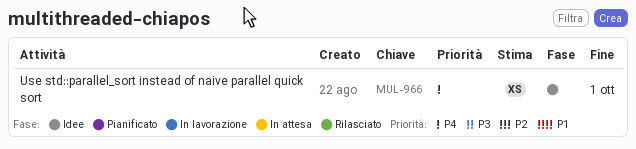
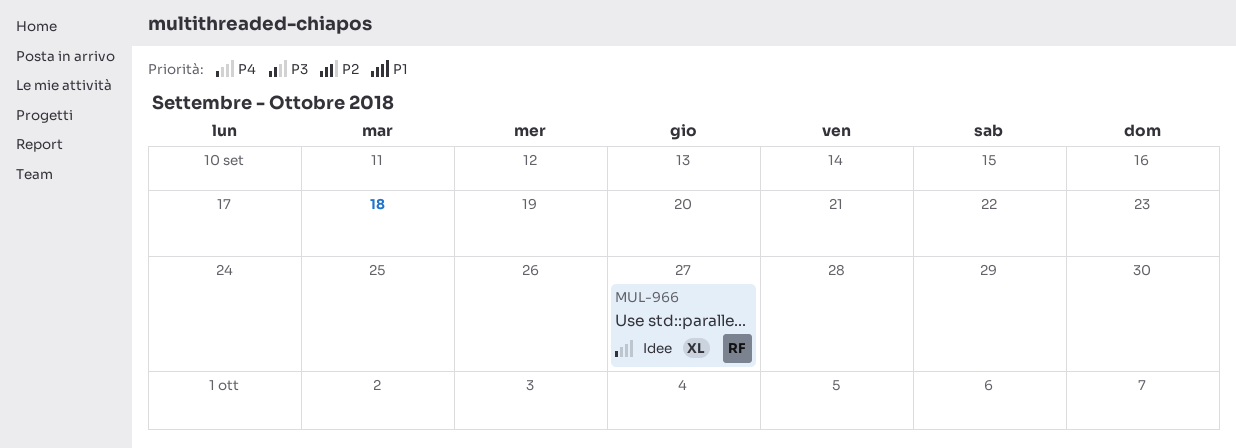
MUL-966, estimate: XS -> XL
MUL-966, due: Oct 1 -> Sep 27

